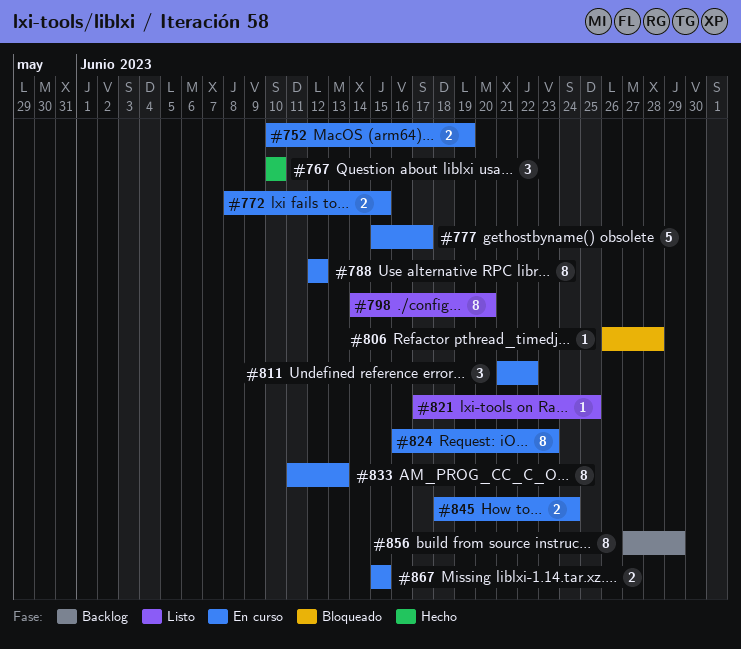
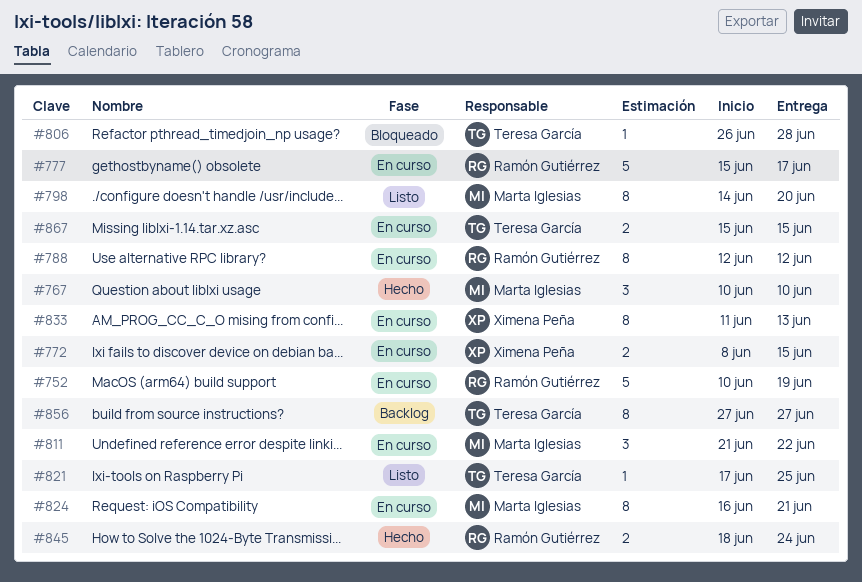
#752, estimate: 2 -> 5
#824, due: Jun 23 -> Jun 21
#845, status: En curso -> Hecho
#856, due: Jun 29 -> Jun 27

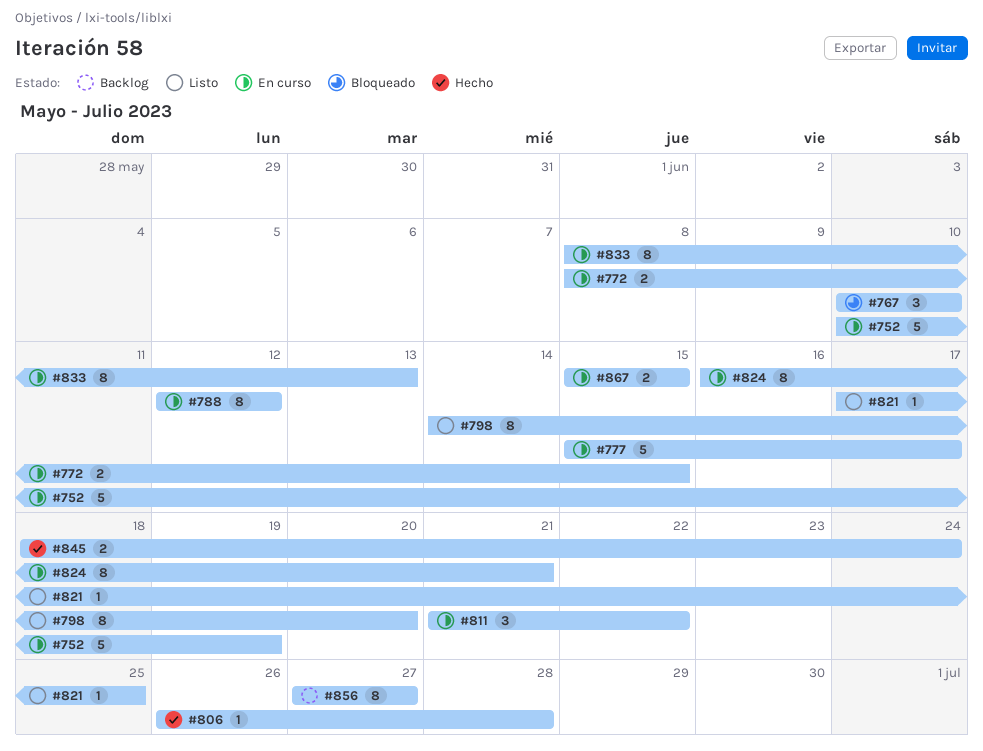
#767, status: Hecho -> Bloqueado
#806, status: Bloqueado -> Hecho
#833, start: Jun 11 -> Jun 8

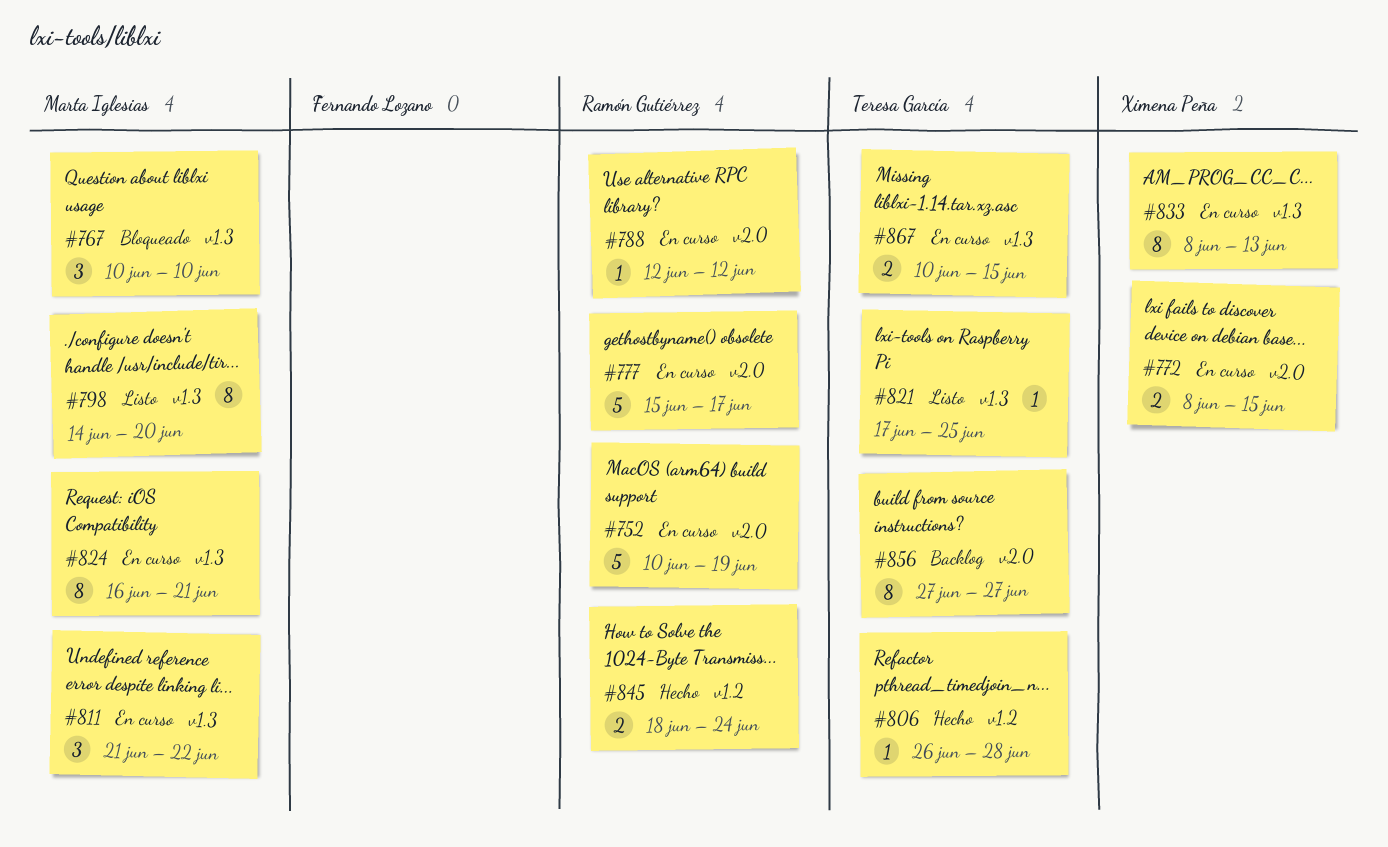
#788, estimate: 8 -> 1
#867, start: Jun 15 -> Jun 10

